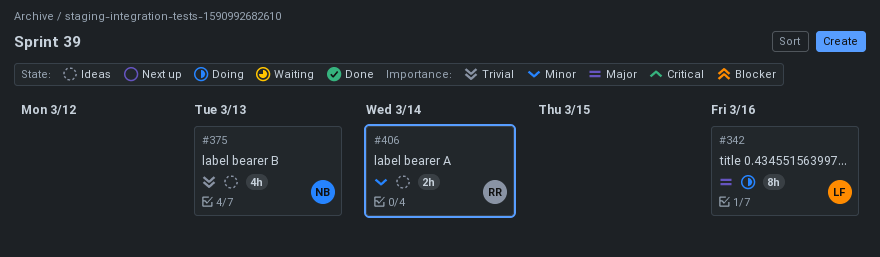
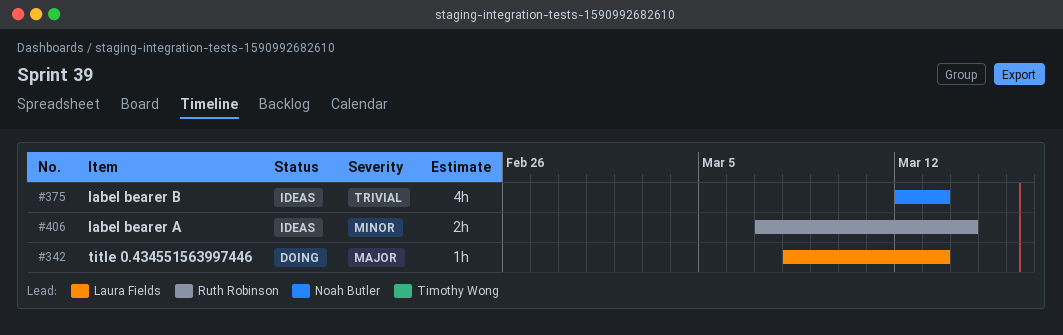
#342, estimate: 8h -> 1h
#342, due: Mar 16 -> Mar 13

